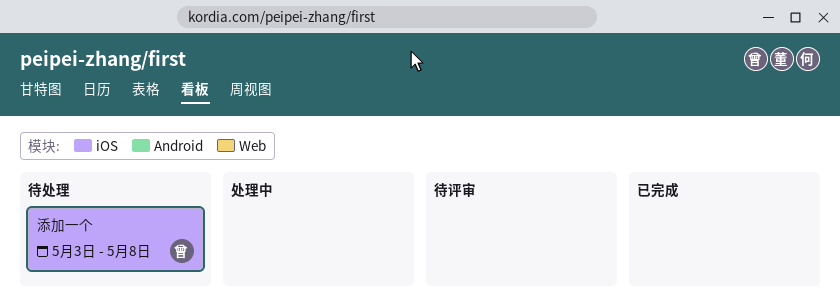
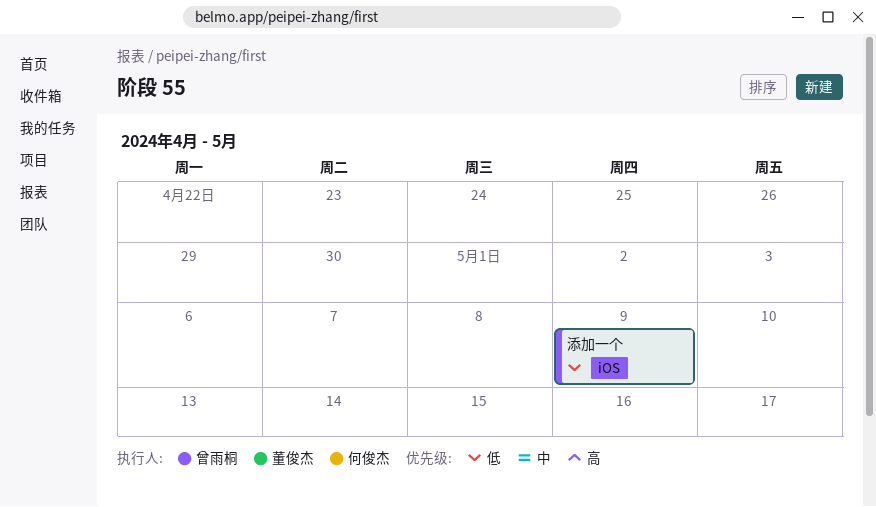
添加一个, due: May 8 -> May 9

